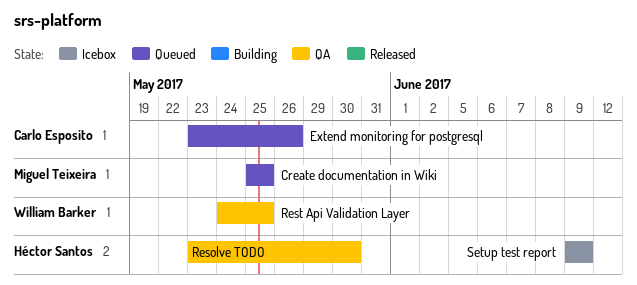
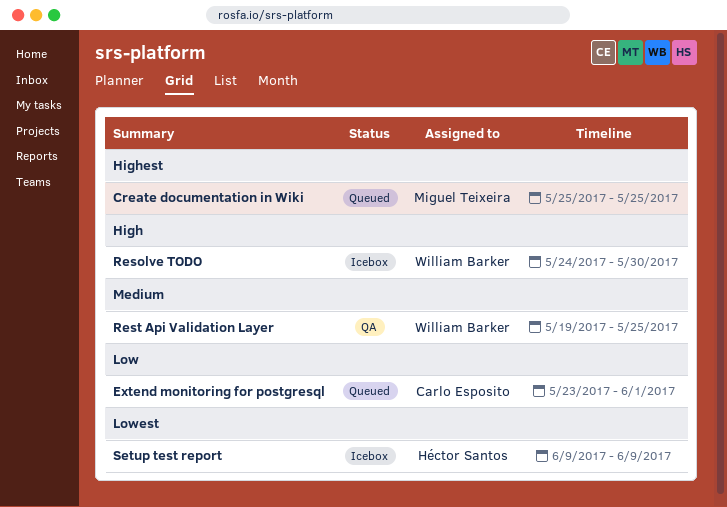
Extend monitoring for postgresql, due: May 26 -> Jun 1
Resolve TODO, status: QA -> Icebox
Resolve TODO, owner: Héctor Santos -> William Barker
Resolve TODO, start: May 23 -> May 24
Rest Api Validation Layer, start: May 24 -> May 19

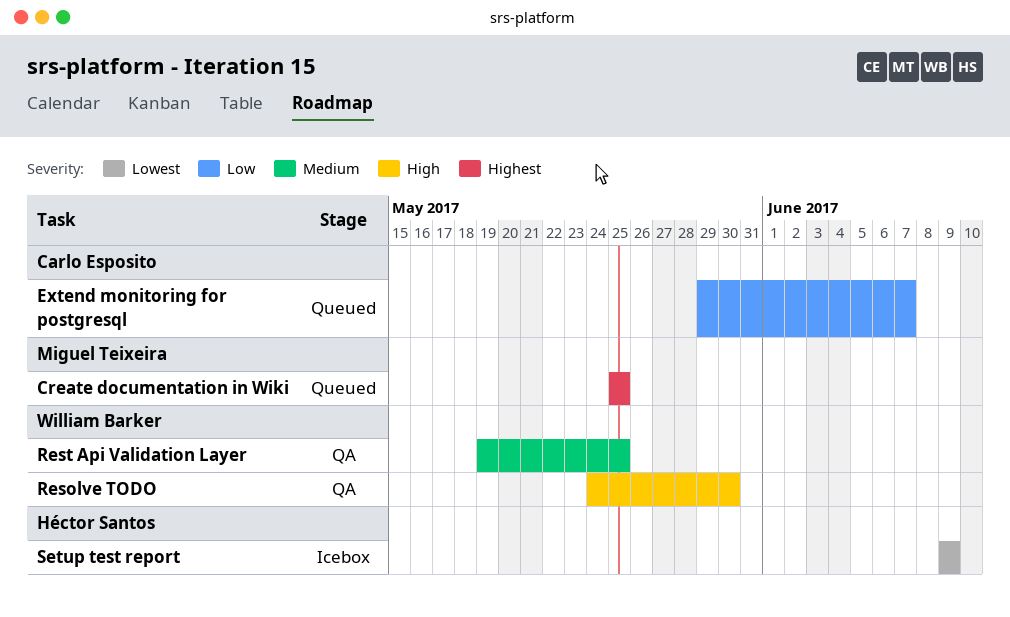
Extend monitoring for postgresql, start: May 23 -> May 29
Extend monitoring for postgresql, due: Jun 1 -> Jun 7
Resolve TODO, status: Icebox -> QA

